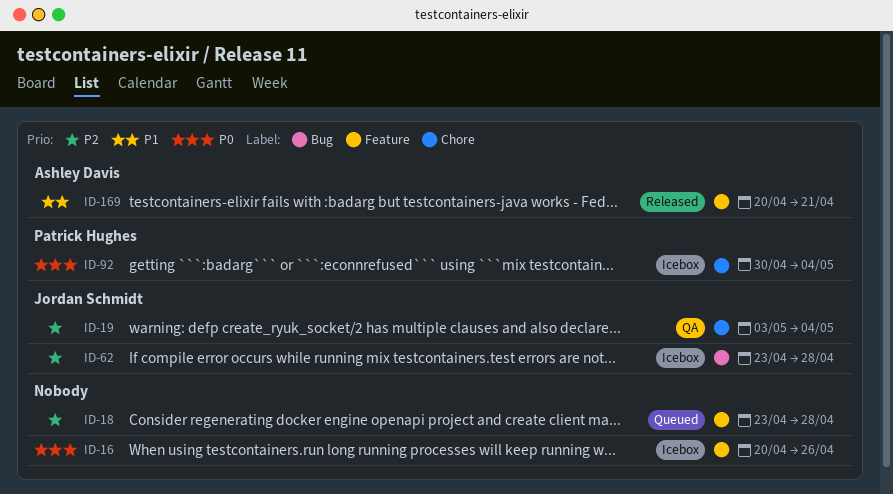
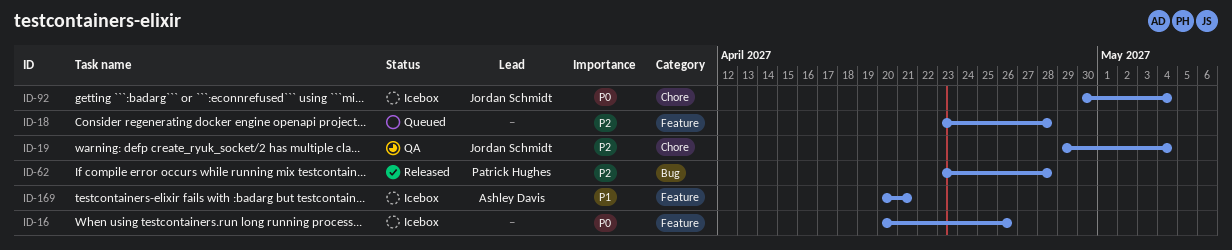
ID-19, start: May 3 -> Apr 29
ID-62, status: Icebox -> Released
ID-62, owner: Jordan Schmidt -> Patrick Hughes
ID-92, owner: Patrick Hughes -> Jordan Schmidt
ID-169, status: Released -> Icebox

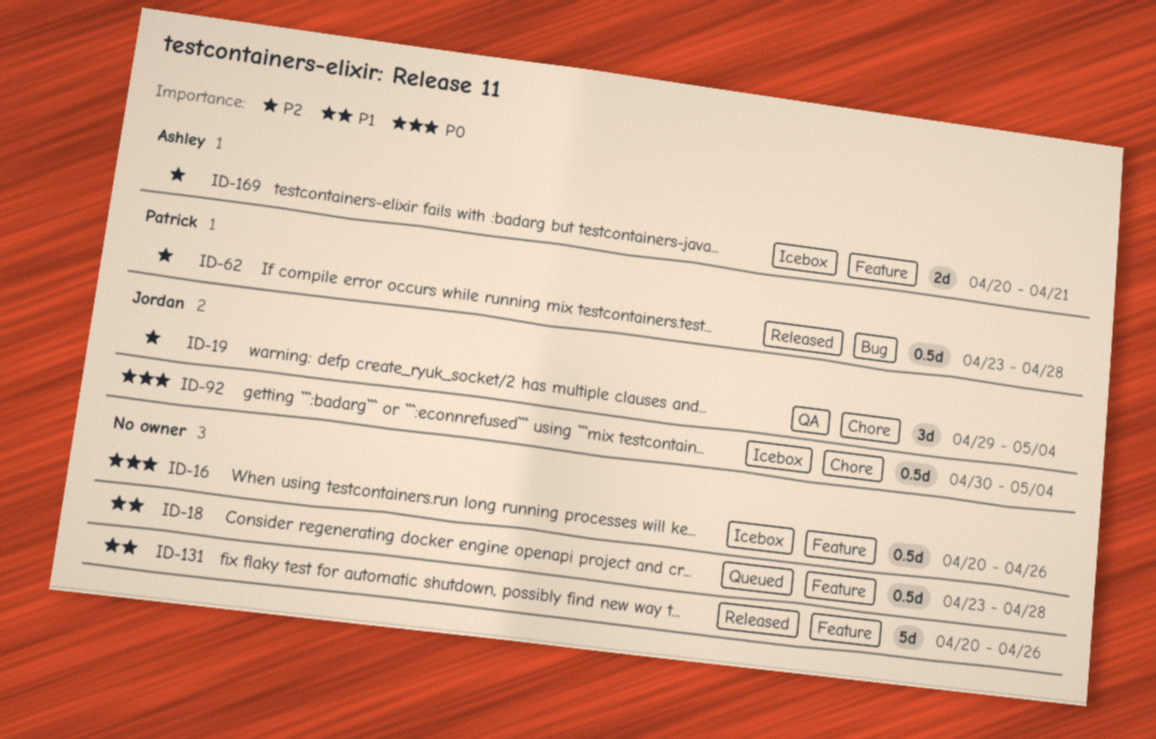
ID-18, priority: P2 -> P1
ID-131: none -> present
ID-169, priority: P1 -> P2

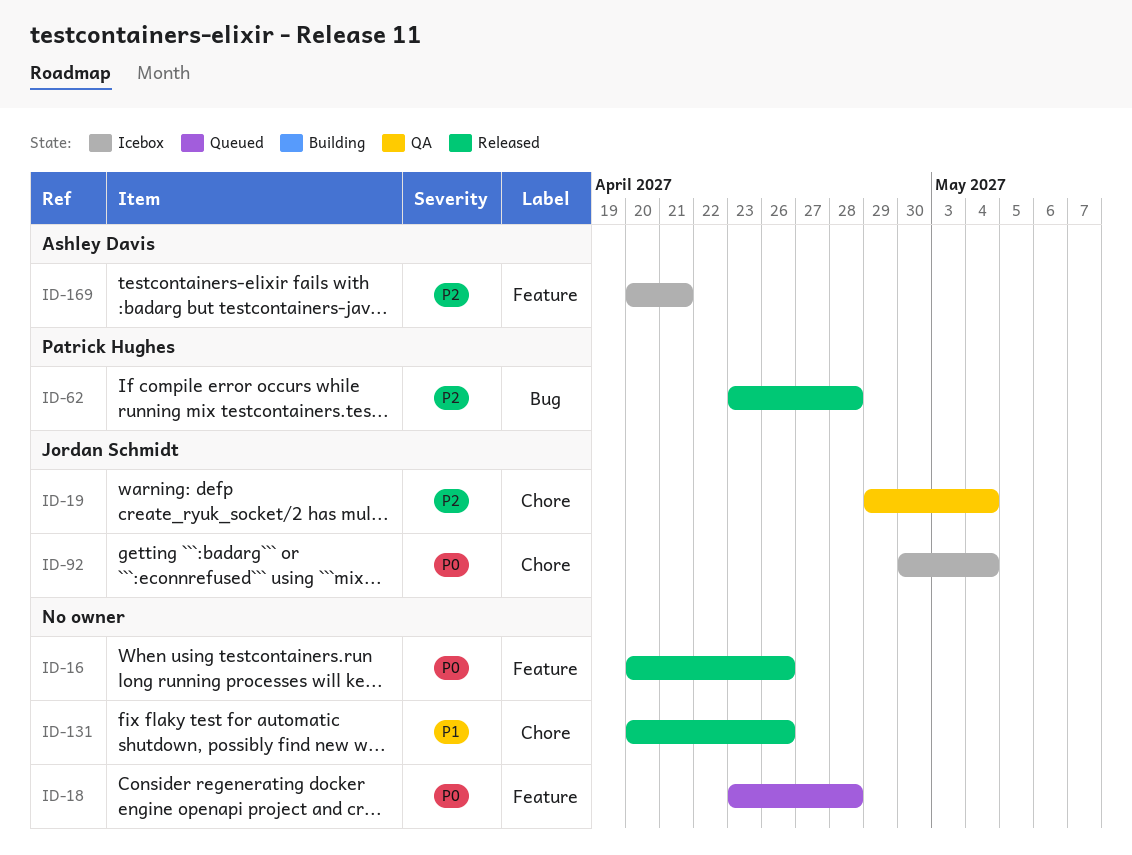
ID-16, status: Icebox -> Released
ID-18, priority: P1 -> P0
ID-131, label: Feature -> Chore

